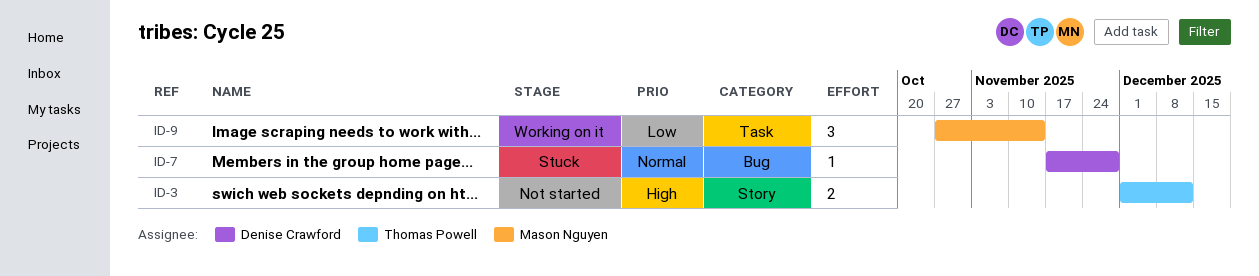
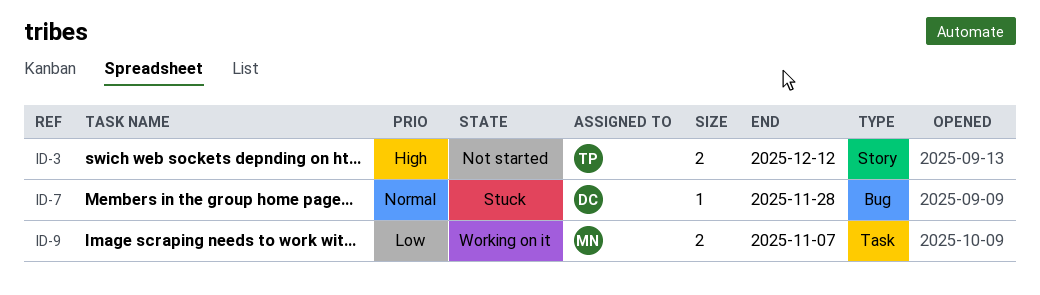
ID-9, estimate: 3 -> 2
ID-9, due: Nov 14 -> Nov 7

